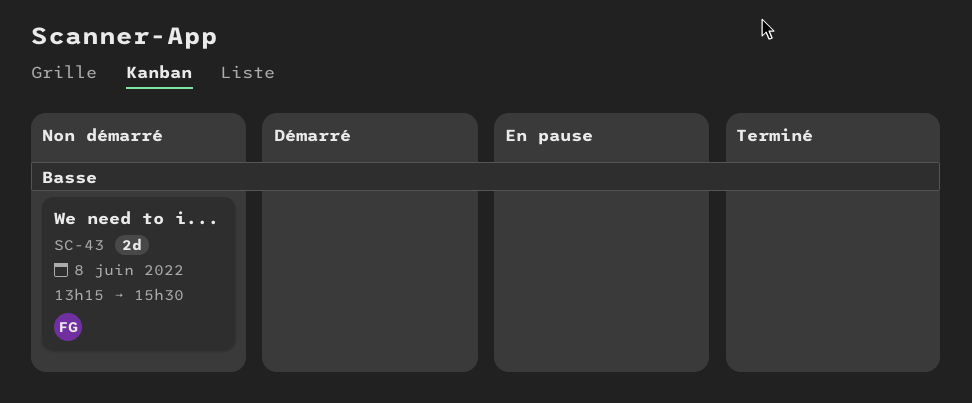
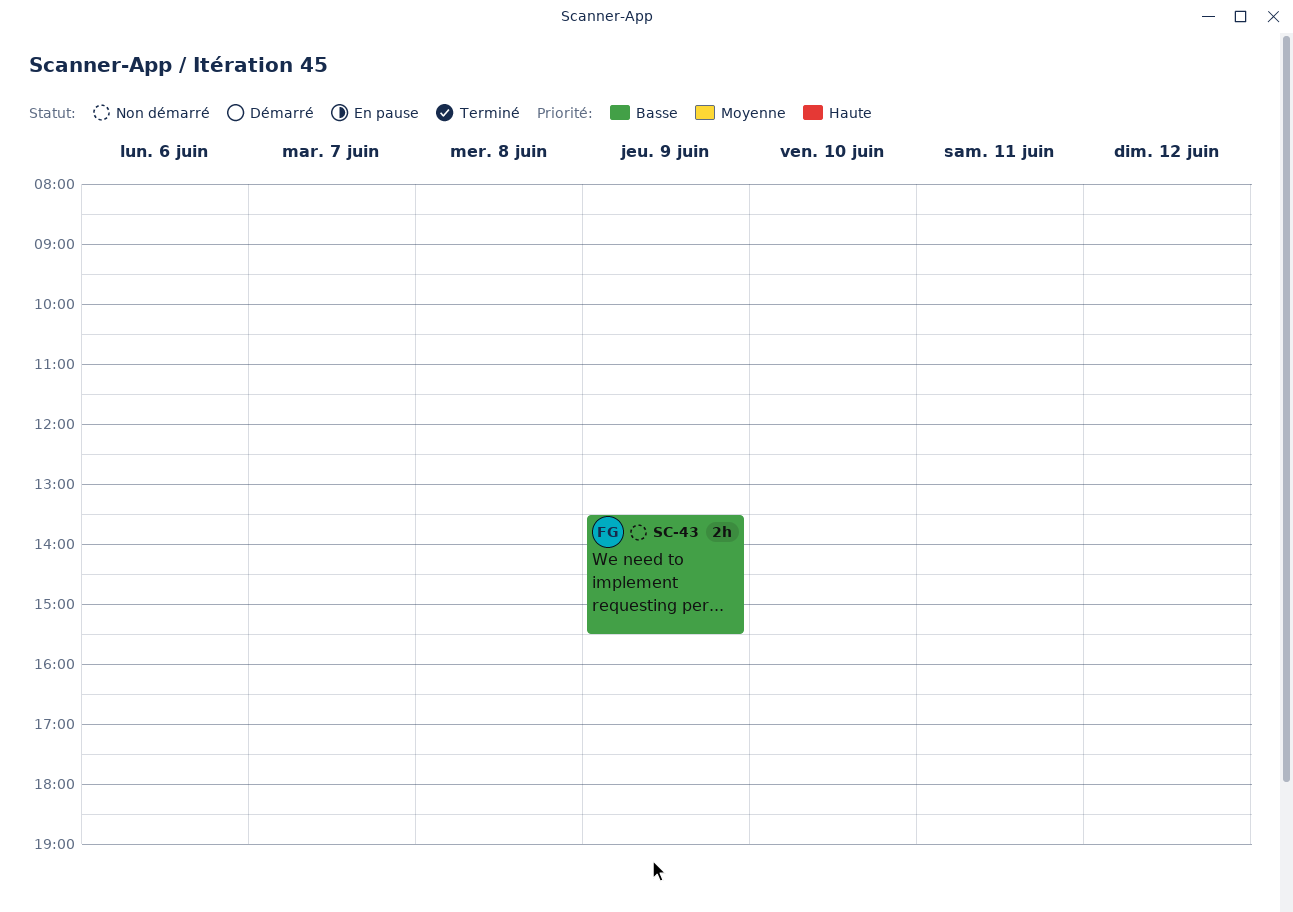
SC-43, estimate: 2d -> 2h
SC-43, day: Jun 8 -> Jun 9
SC-43, begins: 13:15 -> 13:30

